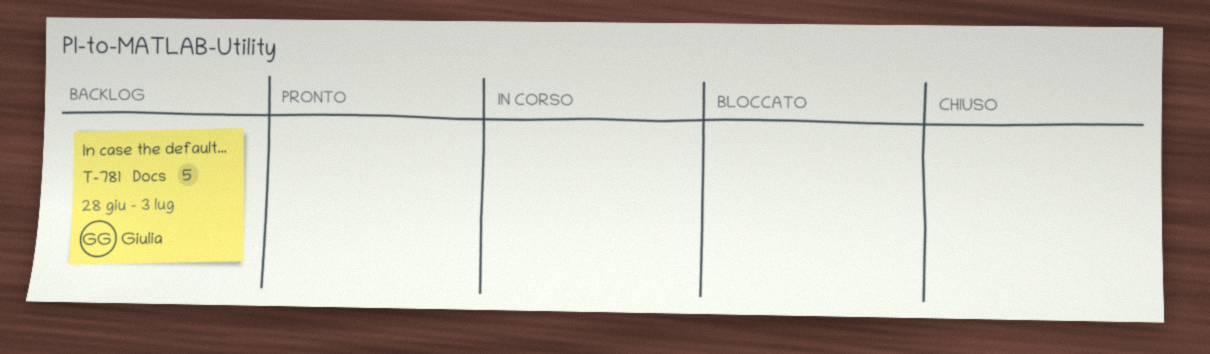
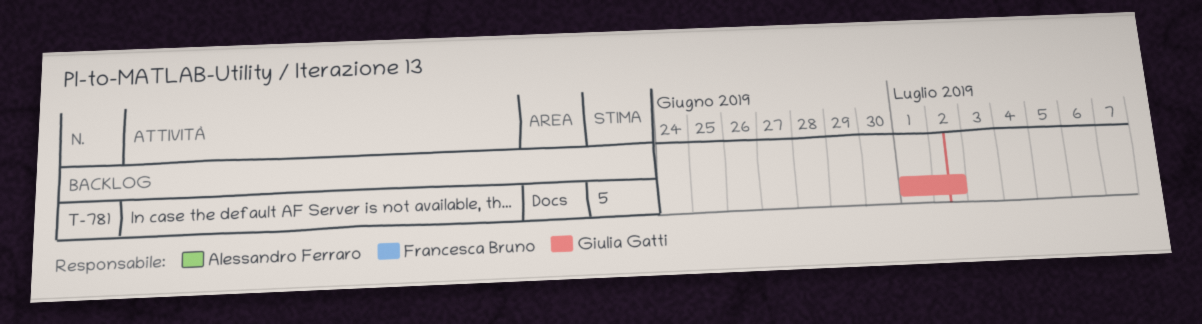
T-781, start: Jun 28 -> Jul 1
T-781, due: Jul 3 -> Jul 2

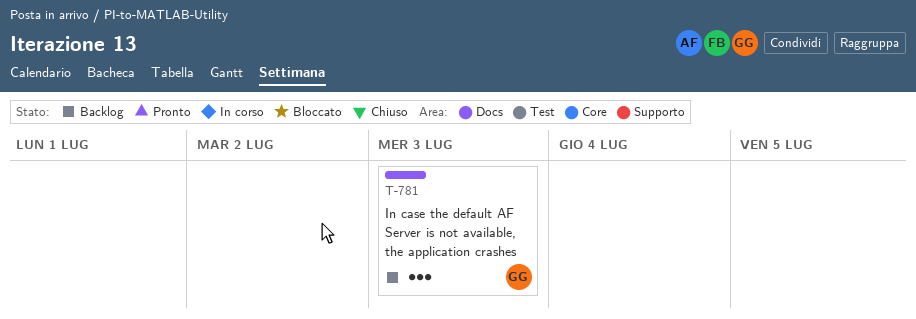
T-781, estimate: 5 -> 3
T-781, due: Jul 2 -> Jul 3

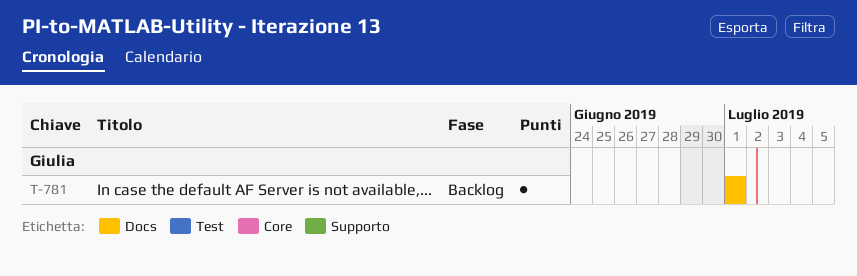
T-781, estimate: 3 -> 1
T-781, due: Jul 3 -> Jul 1

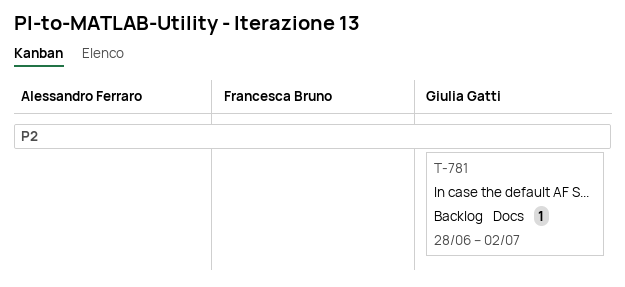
T-781, start: Jul 1 -> Jun 28
T-781, due: Jul 1 -> Jul 2

